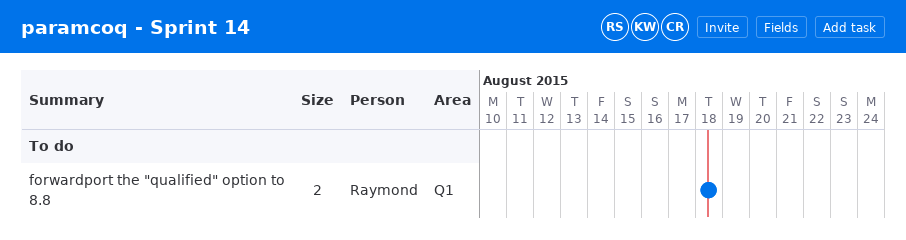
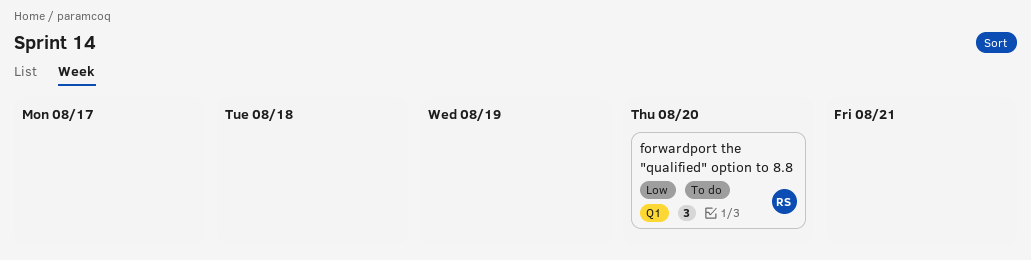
forwardport the "qualified" option to 8.8, estimate: 2 -> 3
forwardport the "qualified" option to 8.8, due: Aug 18 -> Aug 20

